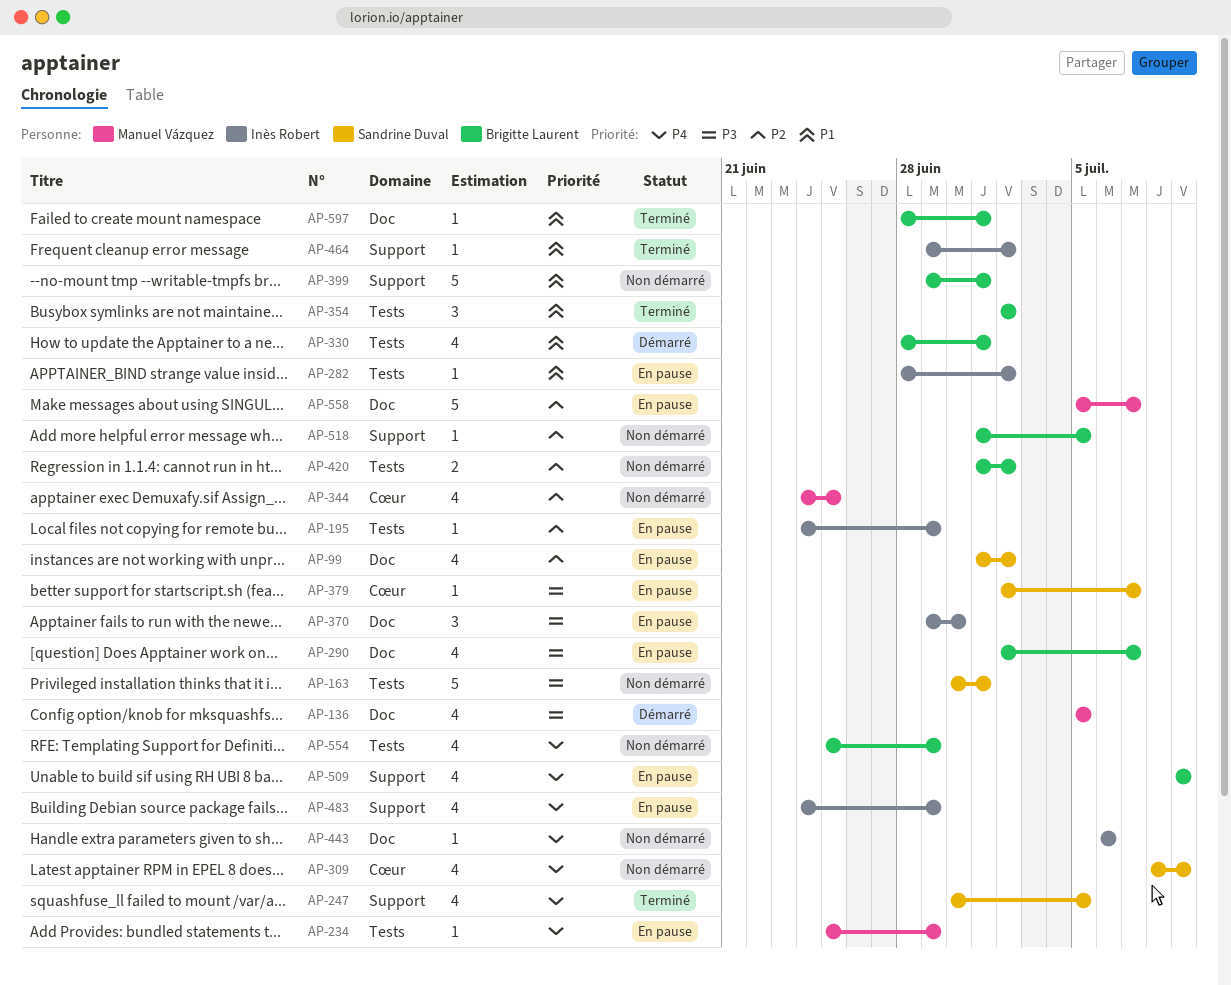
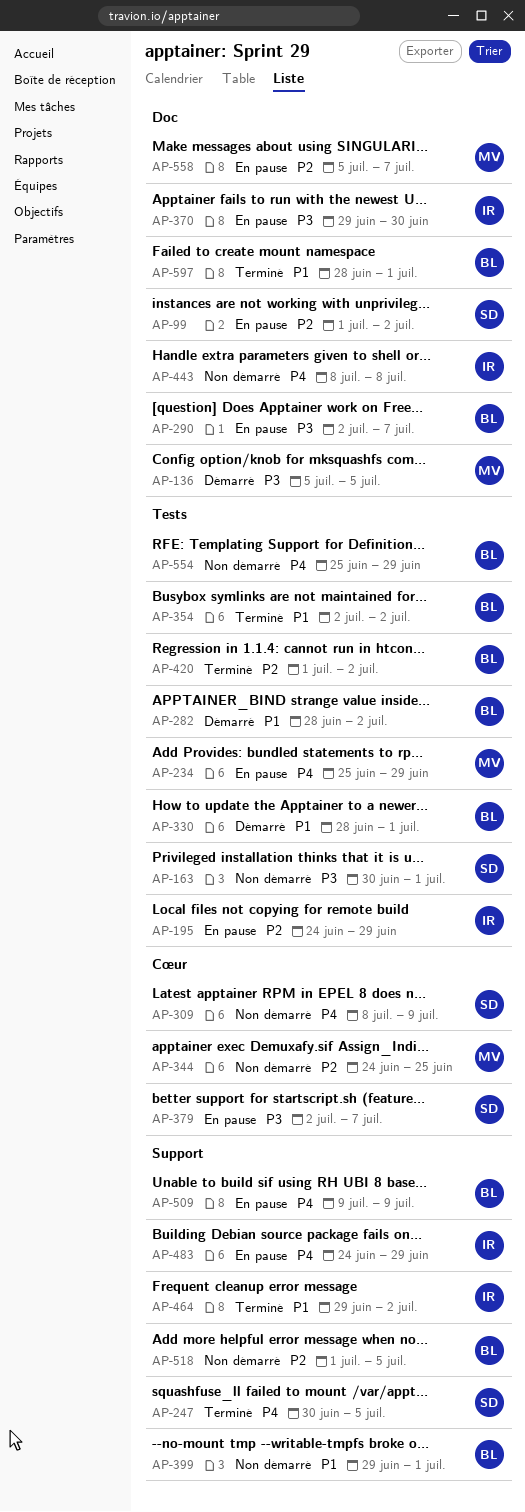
AP-282, status: En pause -> Démarré
AP-282, owner: Inès Robert -> Brigitte Laurent
AP-420, status: Non démarré -> Terminé
AP-443, start: Jul 6 -> Jul 8
AP-443, due: Jul 6 -> Jul 8

